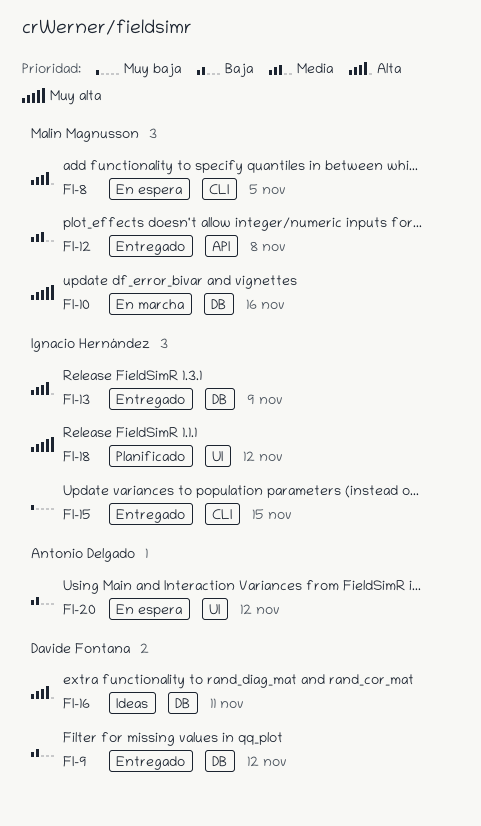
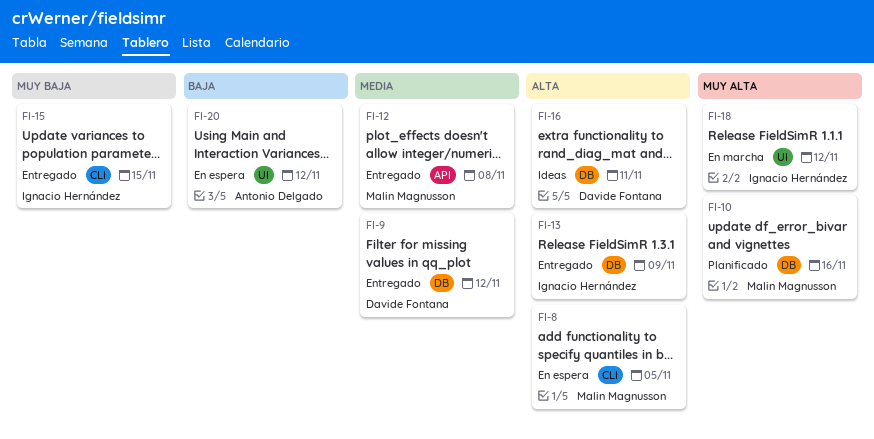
FI-9, priority: Baja -> Media
FI-10, status: En marcha -> Planificado
FI-18, status: Planificado -> En marcha

